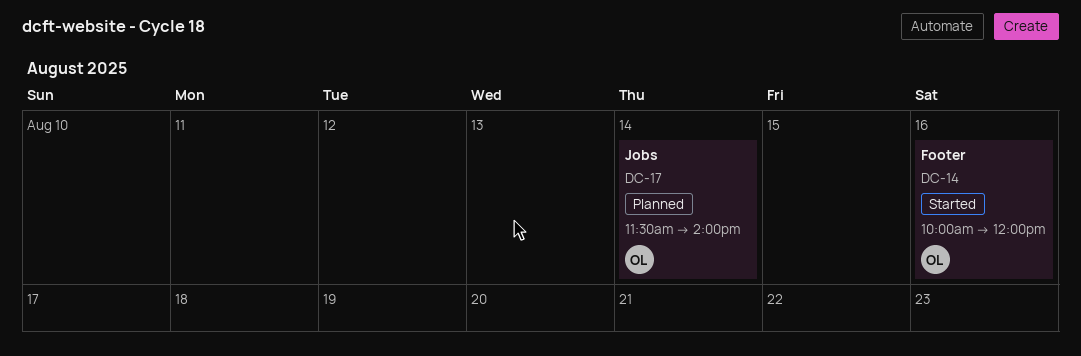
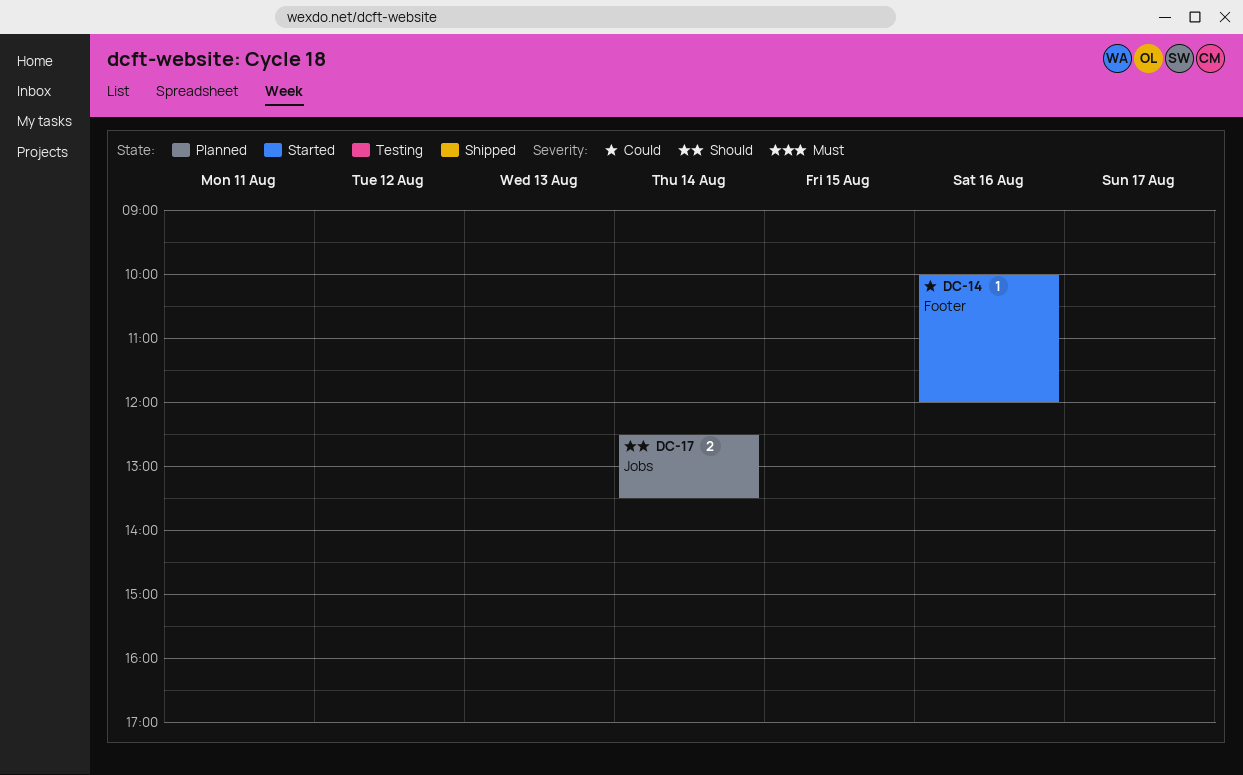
DC-17, begins: 11:30 -> 12:30
DC-17, ends: 14:00 -> 13:30

